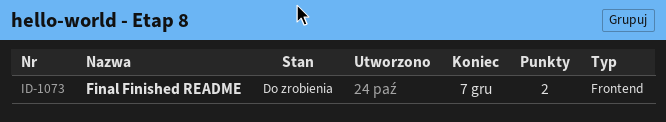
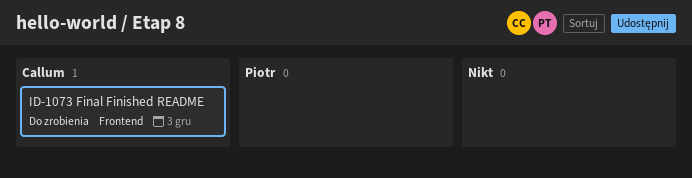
ID-1073, due: Dec 7 -> Dec 3

